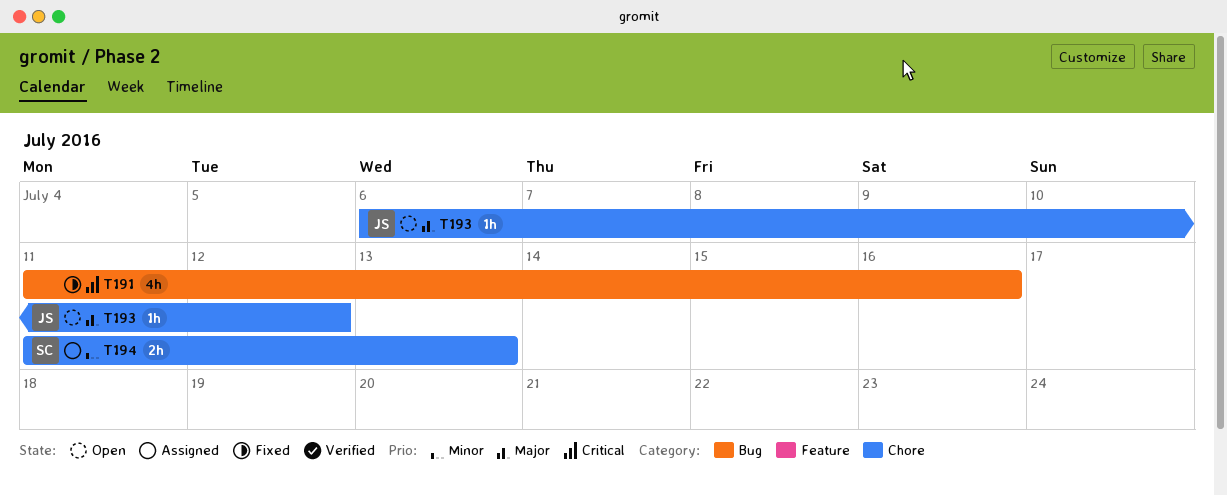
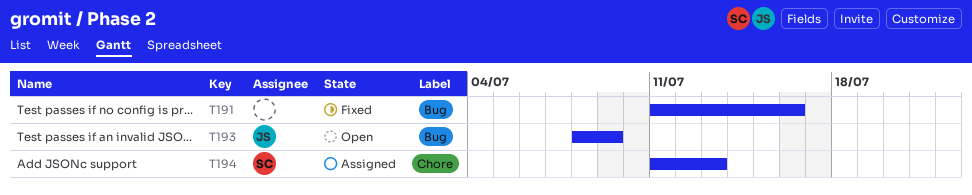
T193, label: Chore -> Bug
T193, start: Jul 6 -> Jul 8
T193, due: Jul 12 -> Jul 9

